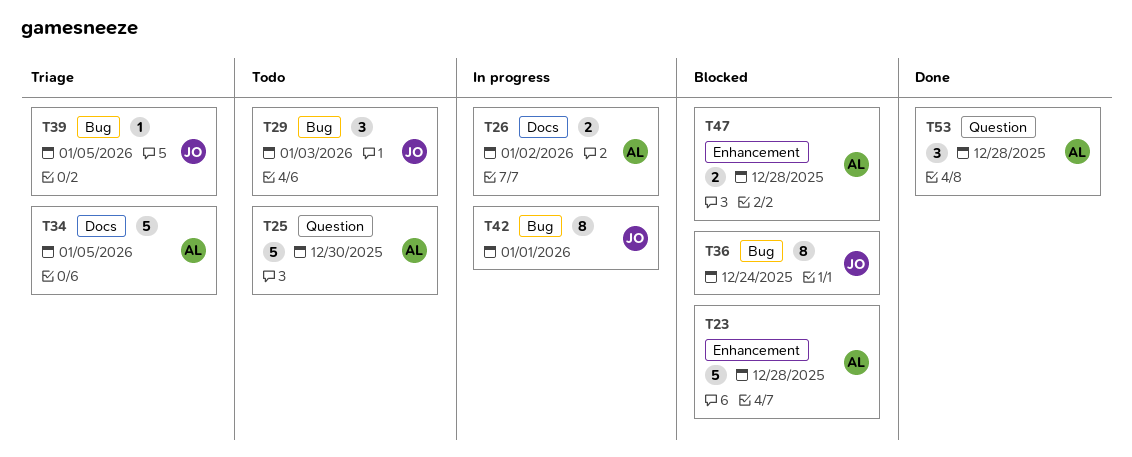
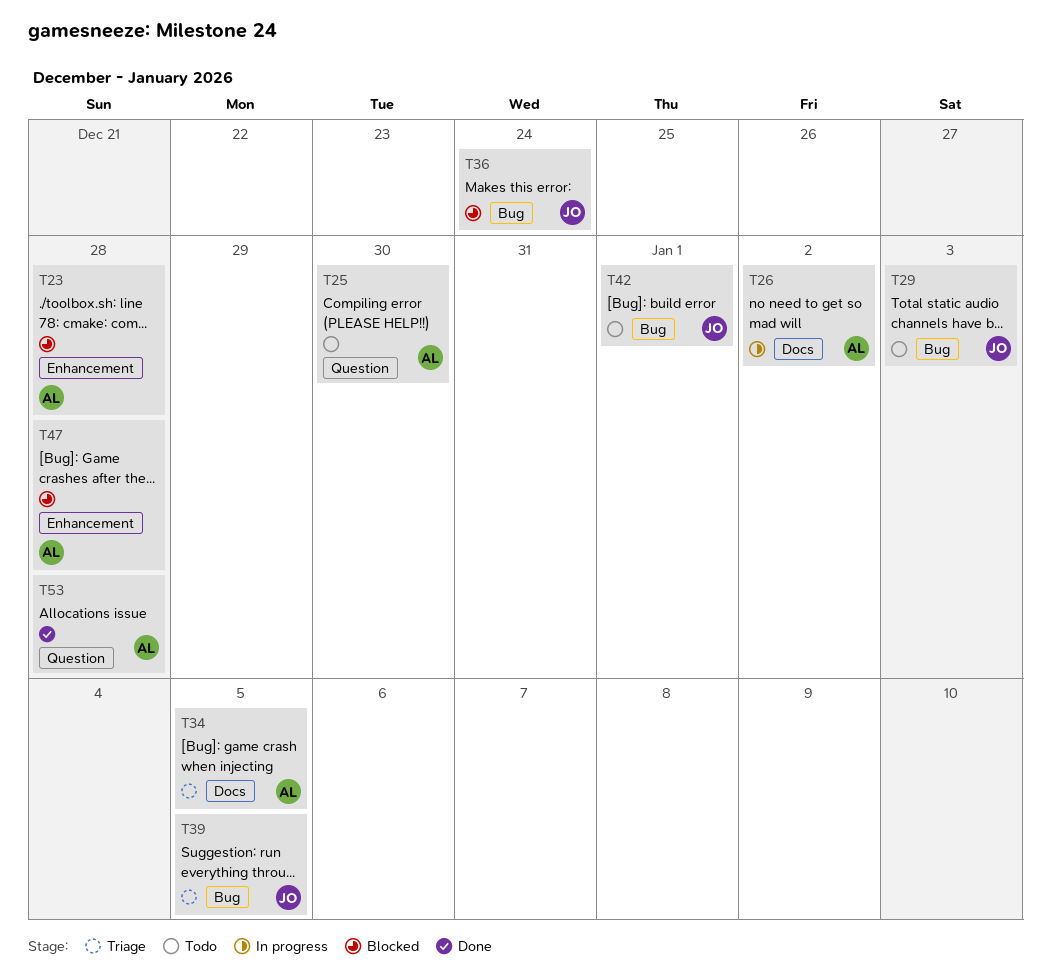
T42, status: In progress -> Todo

